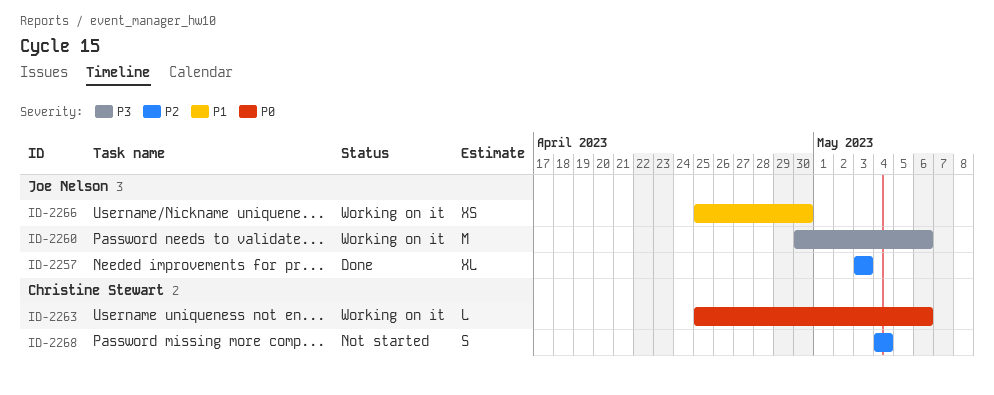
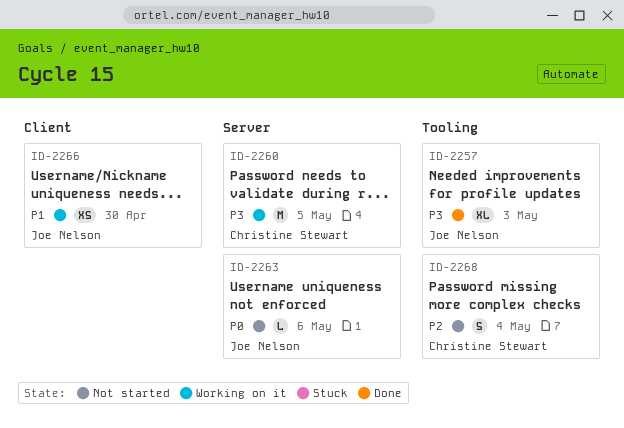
ID-2257, priority: P2 -> P3
ID-2260, owner: Joe Nelson -> Christine Stewart
ID-2260, due: May 6 -> May 5
ID-2263, status: Working on it -> Not started
ID-2263, owner: Christine Stewart -> Joe Nelson

